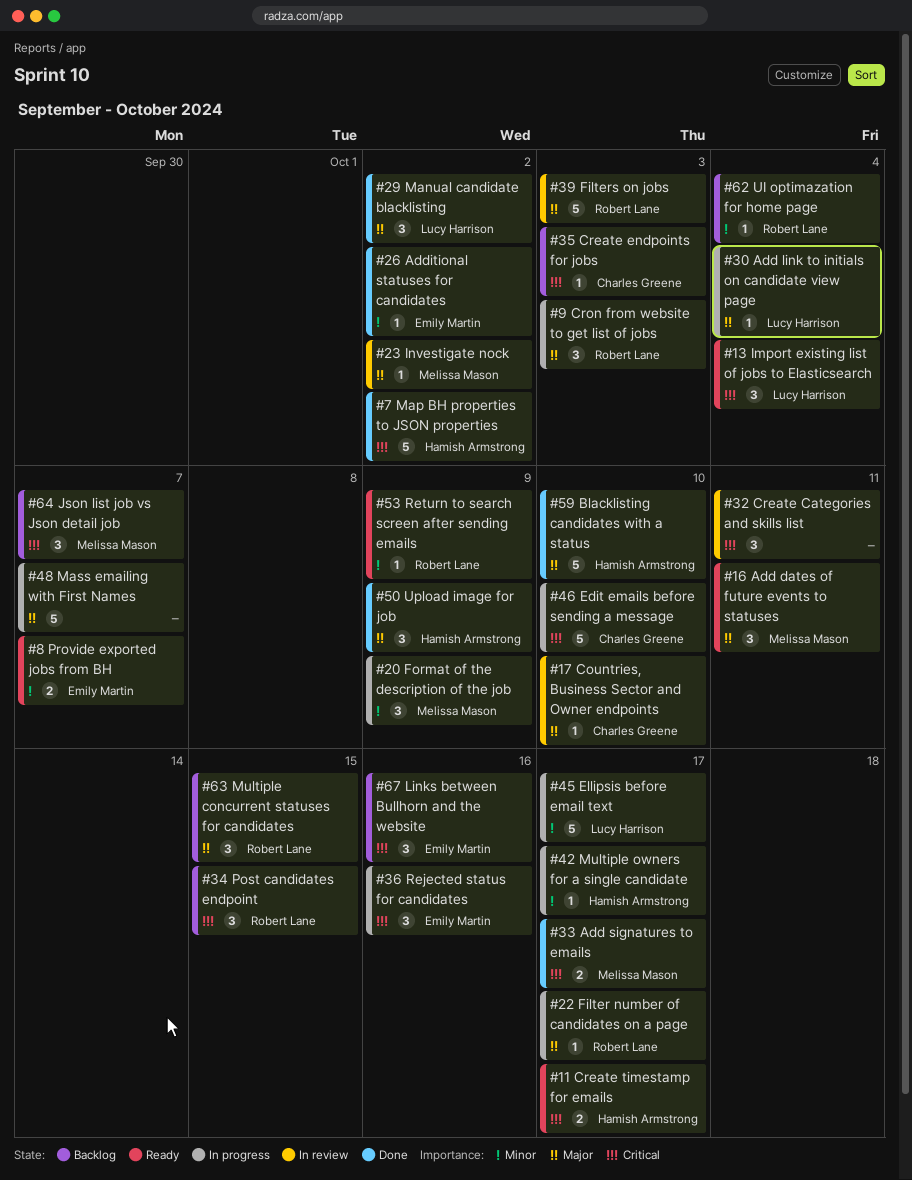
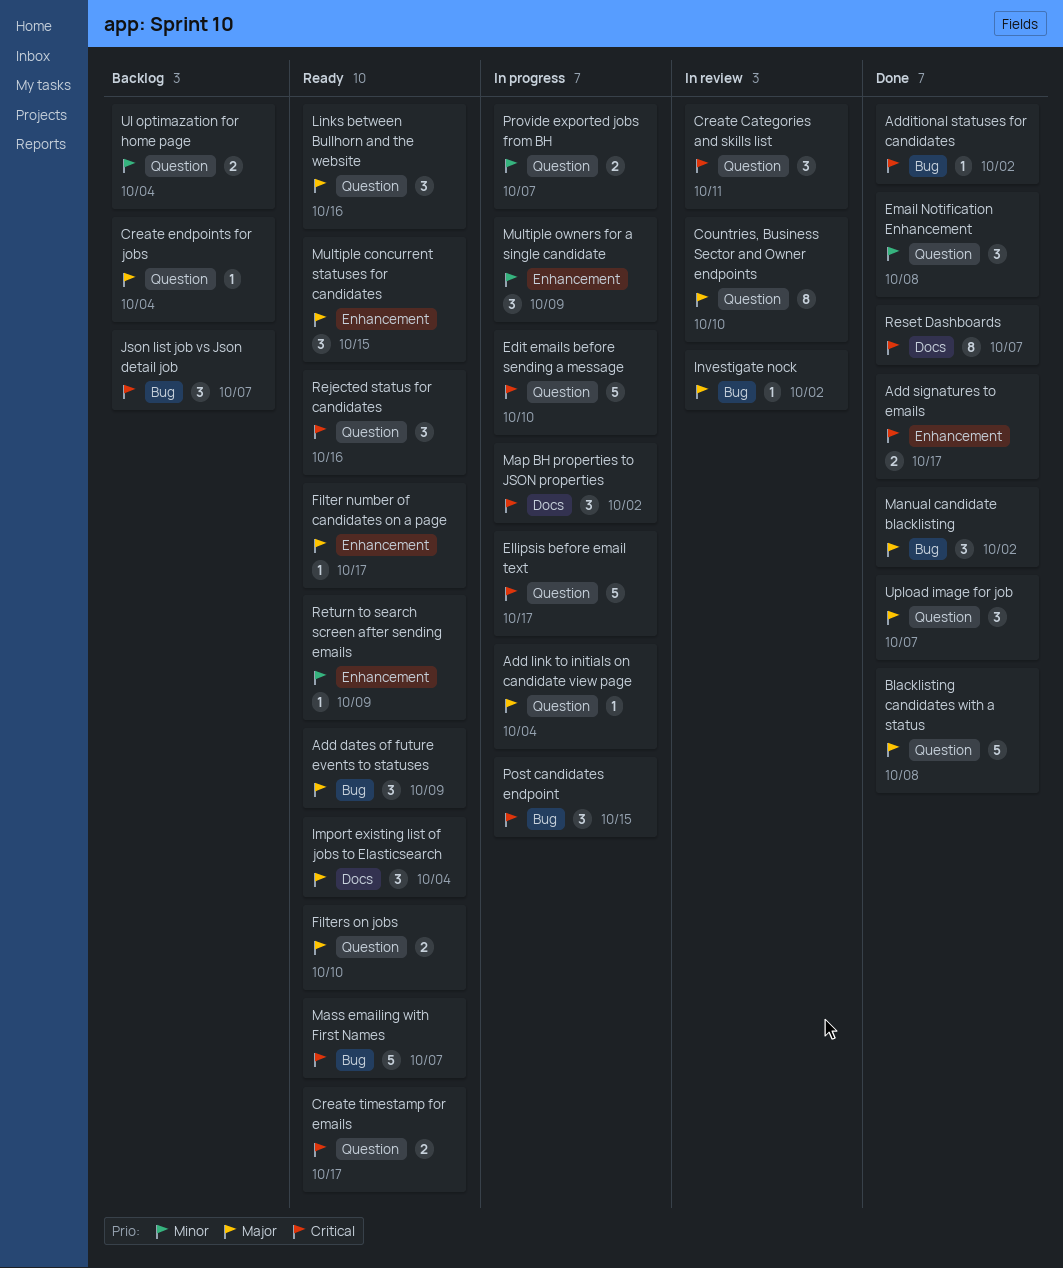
Add dates of future events to statuses, due: Oct 11 -> Oct 9
Additional statuses for candidates, priority: Minor -> Critical
Blacklisting candidates with a status, due: Oct 10 -> Oct 8
Countries, Business Sector and Owner endpoints, estimate: 1 -> 8
Create endpoints for jobs, priority: Critical -> Major
Create endpoints for jobs, due: Oct 3 -> Oct 4
Cron from website to get list of jobs: present -> none
Ellipsis before email text, priority: Minor -> Critical
Email Notification Enhancement: none -> present
Filter number of candidates on a page, status: In progress -> Ready
Filters on jobs, status: In review -> Ready
Filters on jobs, estimate: 5 -> 2
Filters on jobs, due: Oct 3 -> Oct 10
Format of the description of the job: present -> none
Import existing list of jobs to Elasticsearch, priority: Critical -> Major
Links between Bullhorn and the website, status: Backlog -> Ready
Links between Bullhorn and the website, priority: Critical -> Major
Map BH properties to JSON properties, status: Done -> In progress
Map BH properties to JSON properties, estimate: 5 -> 3
Mass emailing with First Names, status: In progress -> Ready
Mass emailing with First Names, priority: Major -> Critical
Multiple concurrent statuses for candidates, status: Backlog -> Ready
Multiple owners for a single candidate, estimate: 1 -> 3
Multiple owners for a single candidate, due: Oct 17 -> Oct 9
Post candidates endpoint, status: Backlog -> In progress
Provide exported jobs from BH, status: Ready -> In progress
Rejected status for candidates, status: In progress -> Ready
Reset Dashboards: none -> present
UI optimazation for home page, estimate: 1 -> 2
Upload image for job, due: Oct 9 -> Oct 7

